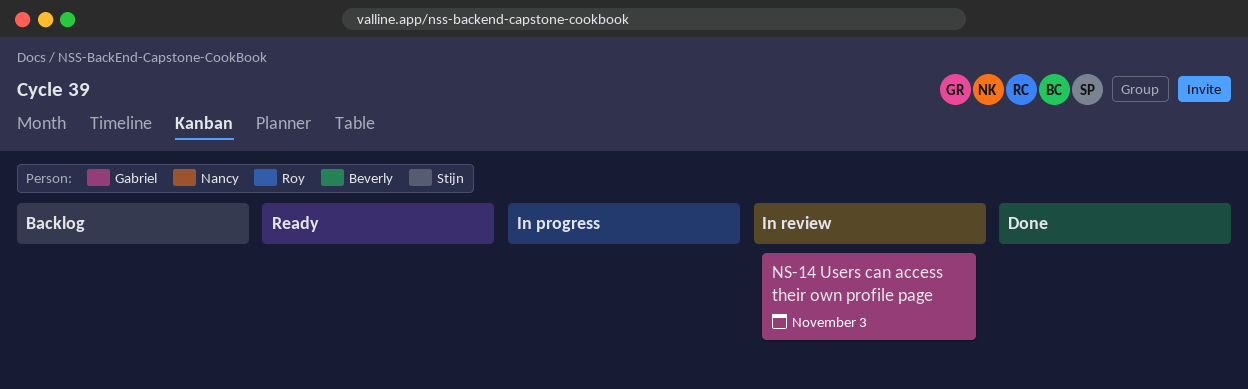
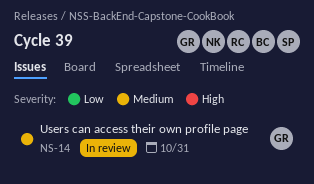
NS-14, due: Nov 3 -> Oct 31

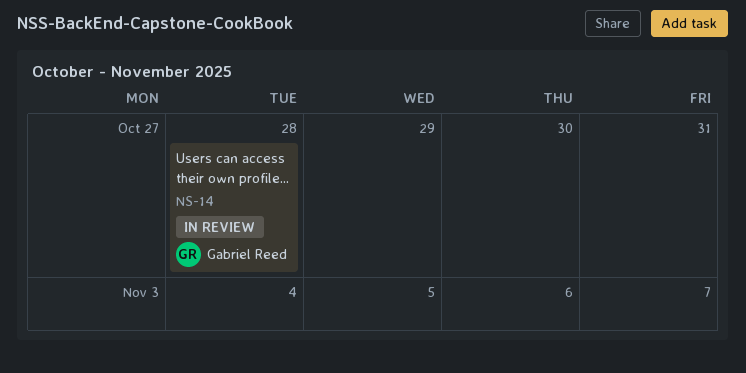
NS-14, due: Oct 31 -> Oct 28

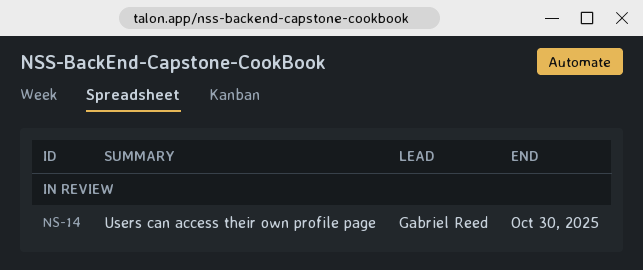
NS-14, due: Oct 28 -> Oct 30

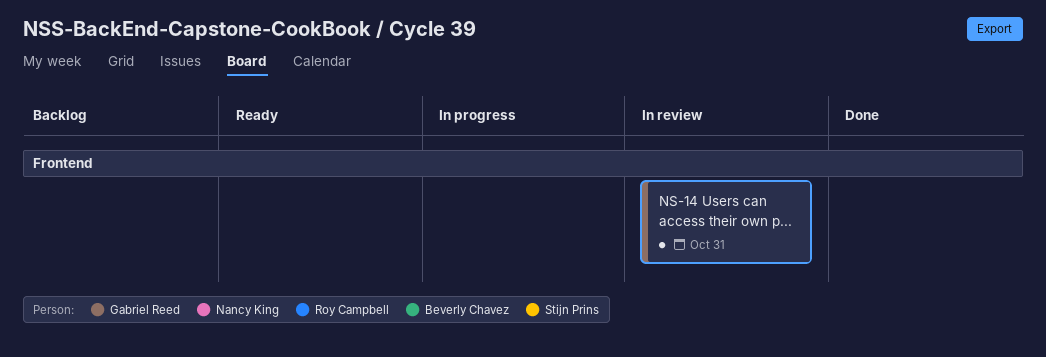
NS-14, due: Oct 30 -> Oct 31

